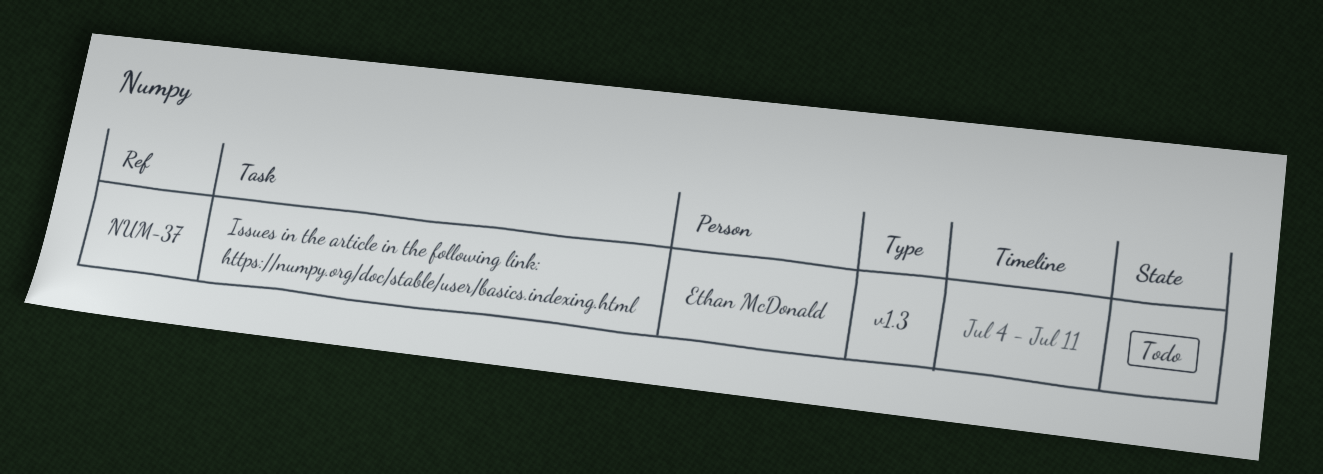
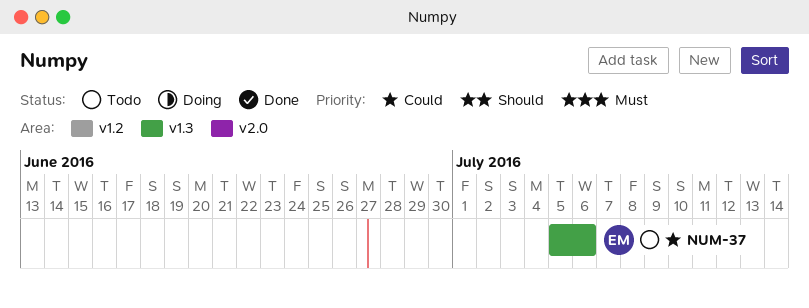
NUM-37, start: Jul 4 -> Jul 5
NUM-37, due: Jul 11 -> Jul 6

